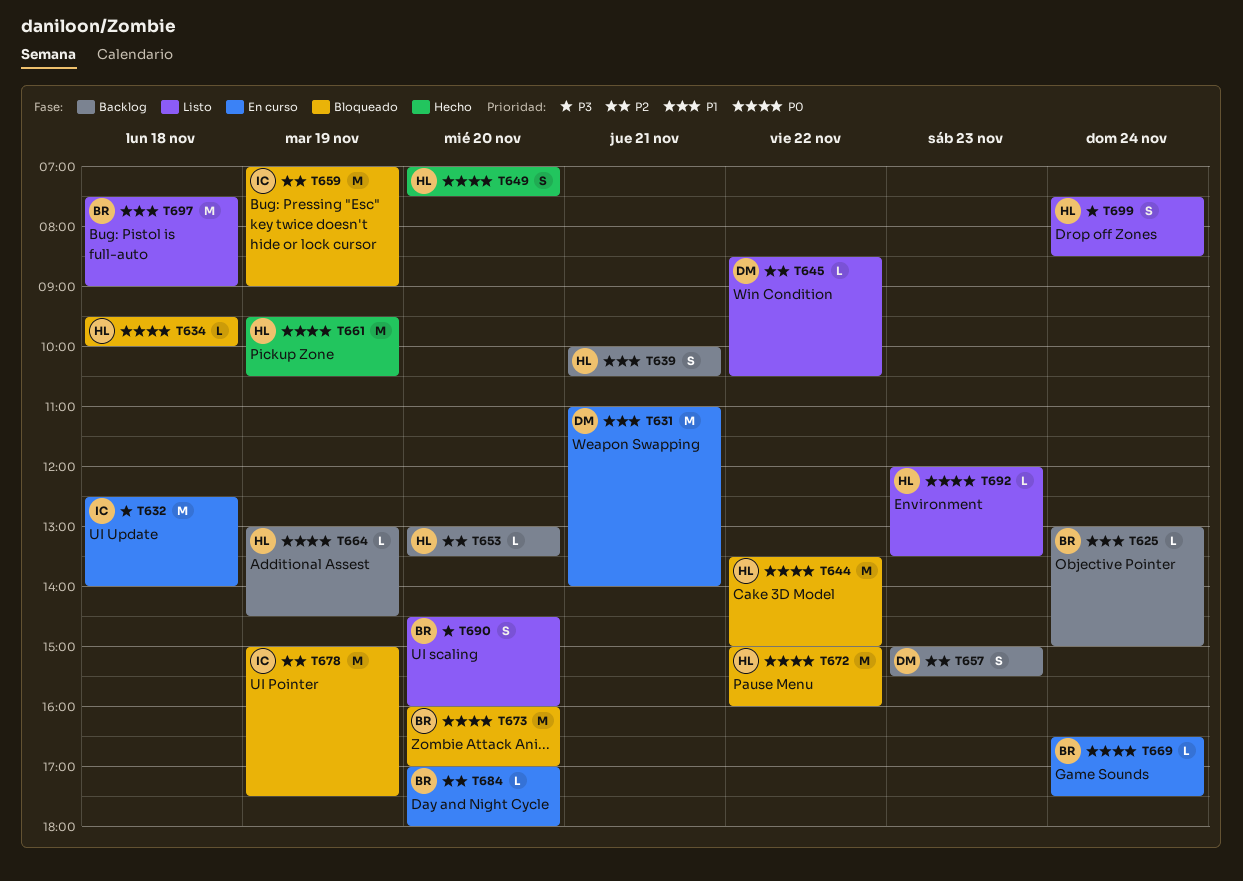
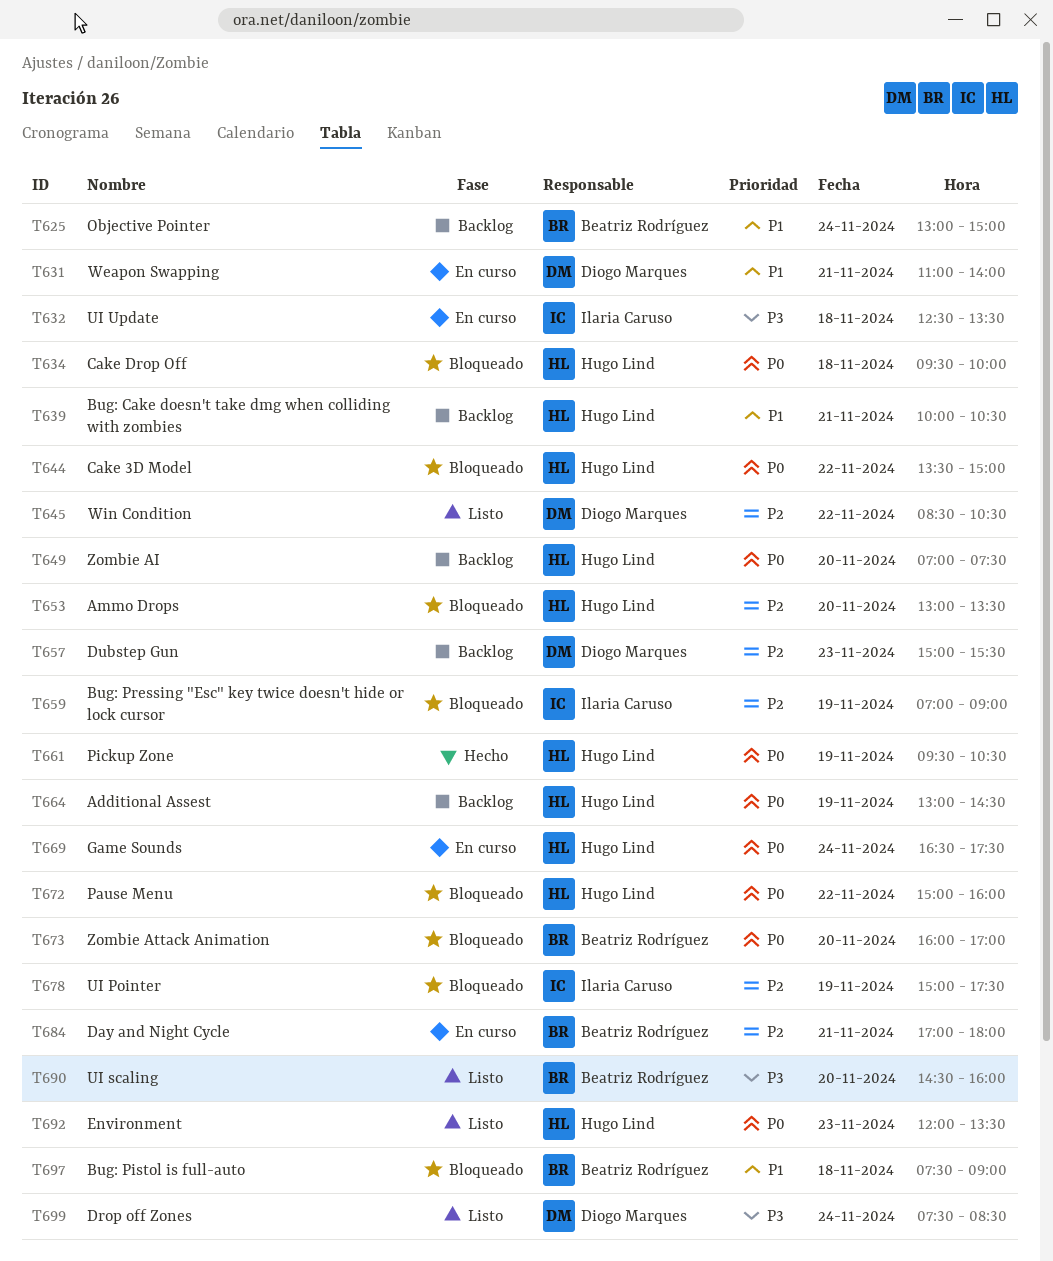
T632, ends: 14:00 -> 13:30
T649, status: Hecho -> Backlog
T653, status: Backlog -> Bloqueado
T669, owner: Beatriz Rodríguez -> Hugo Lind
T684, day: Nov 20 -> Nov 21
T697, status: Listo -> Bloqueado
T699, owner: Hugo Lind -> Diogo Marques

